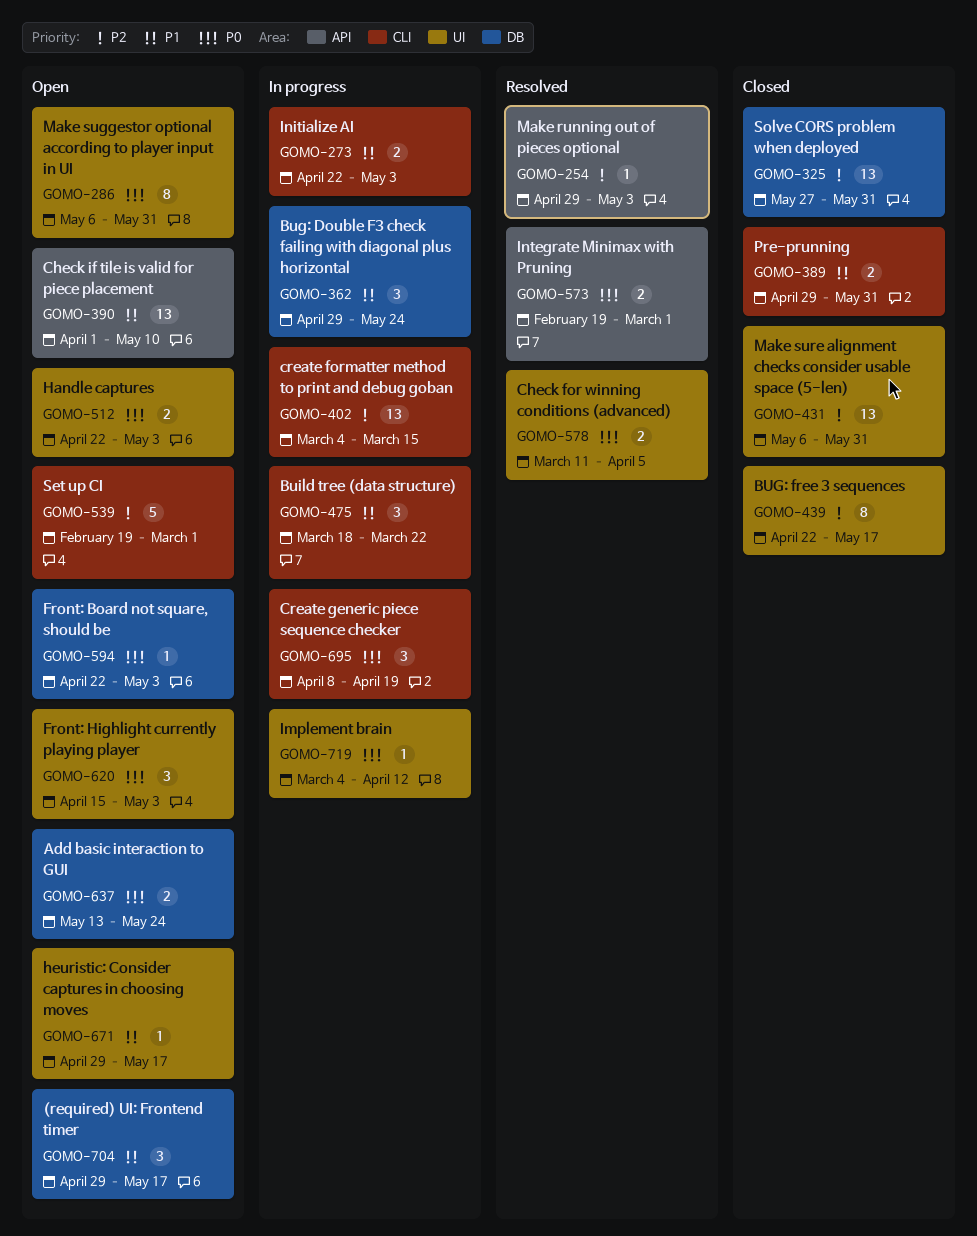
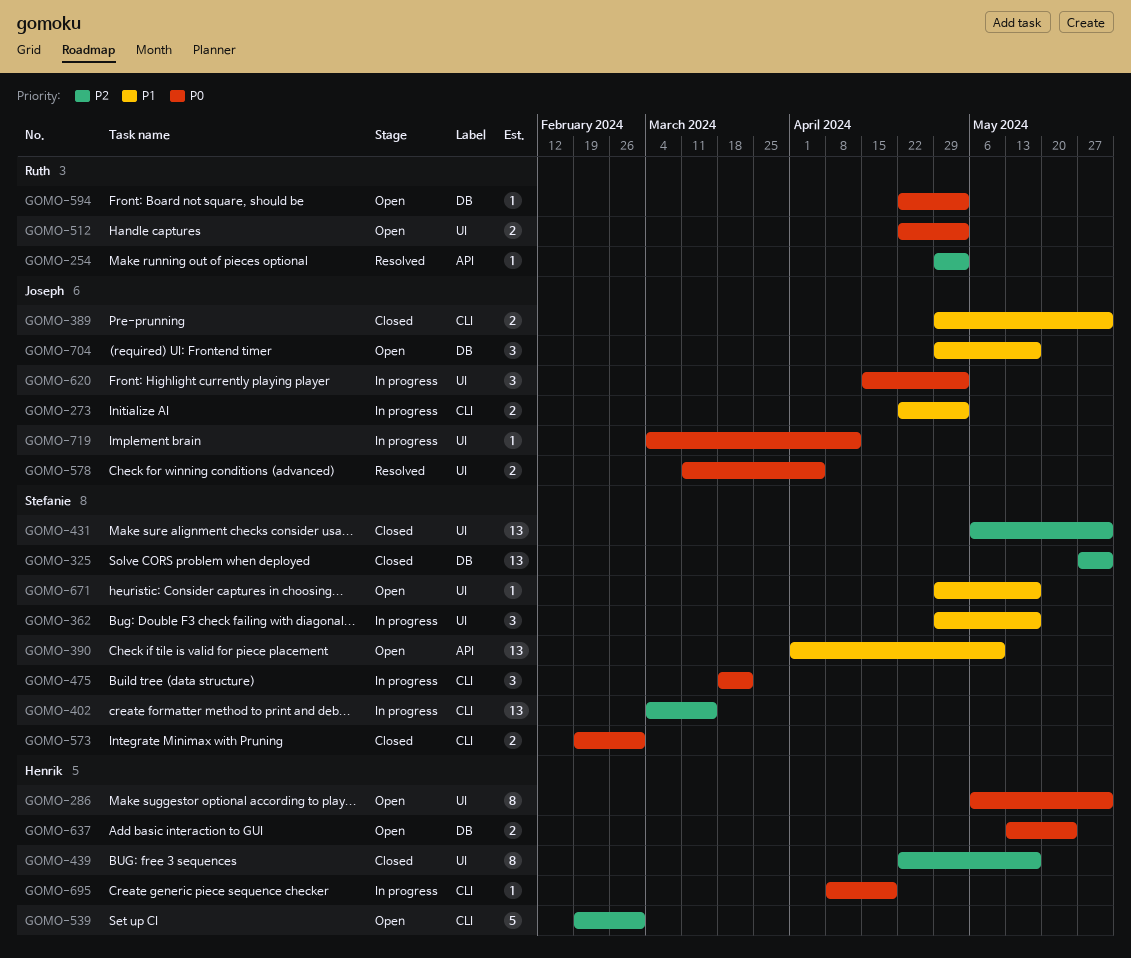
GOMO-362, label: DB -> UI
GOMO-362, due: May 24 -> May 17
GOMO-475, priority: P1 -> P0
GOMO-573, status: Resolved -> Closed
GOMO-573, label: API -> CLI
GOMO-620, status: Open -> In progress
GOMO-695, estimate: 3 -> 1

